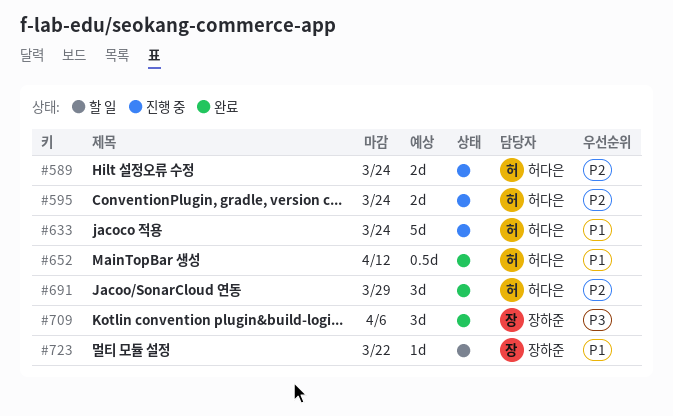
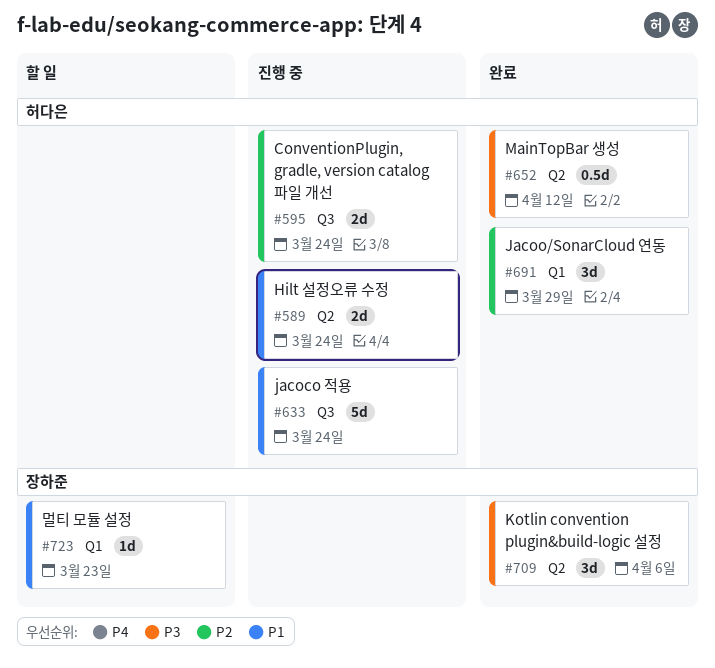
#589, priority: P2 -> P1
#652, priority: P1 -> P3
#723, due: Mar 22 -> Mar 23

